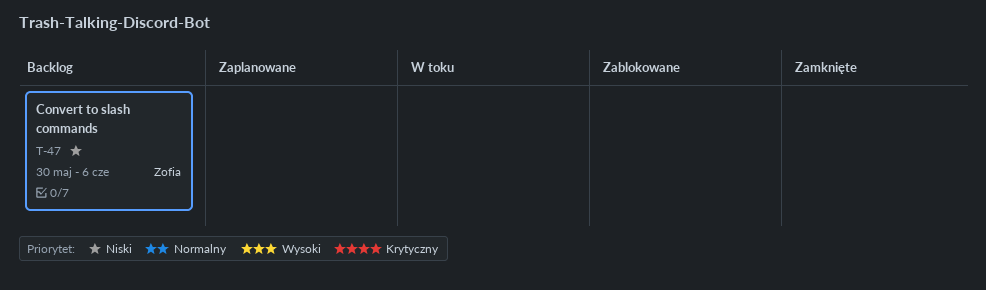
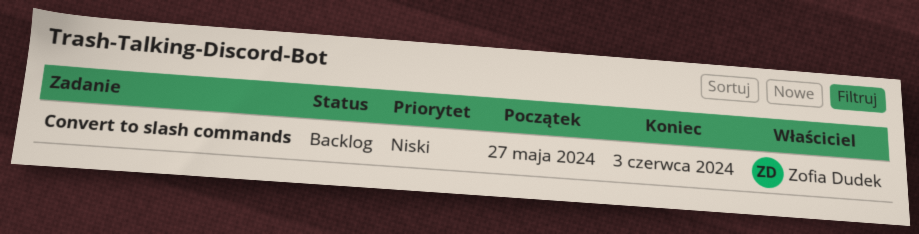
Convert to slash commands, start: May 30 -> May 27
Convert to slash commands, due: Jun 6 -> Jun 3

